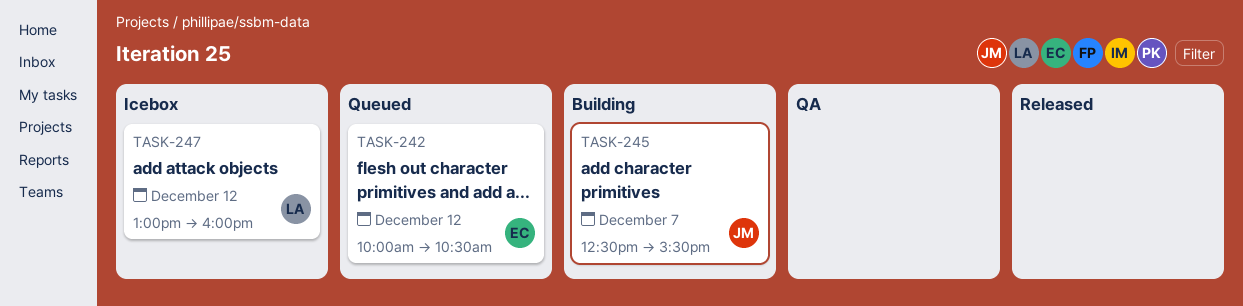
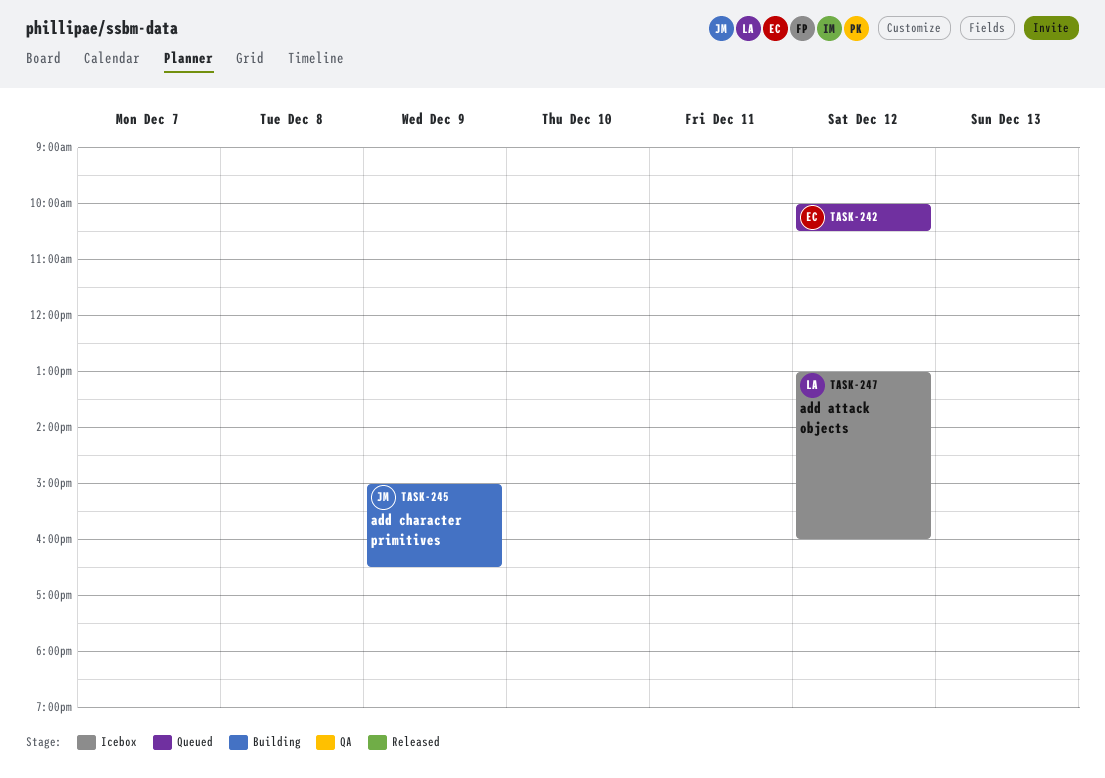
TASK-245, day: Dec 7 -> Dec 9
TASK-245, begins: 12:30 -> 15:00
TASK-245, ends: 15:30 -> 16:30

